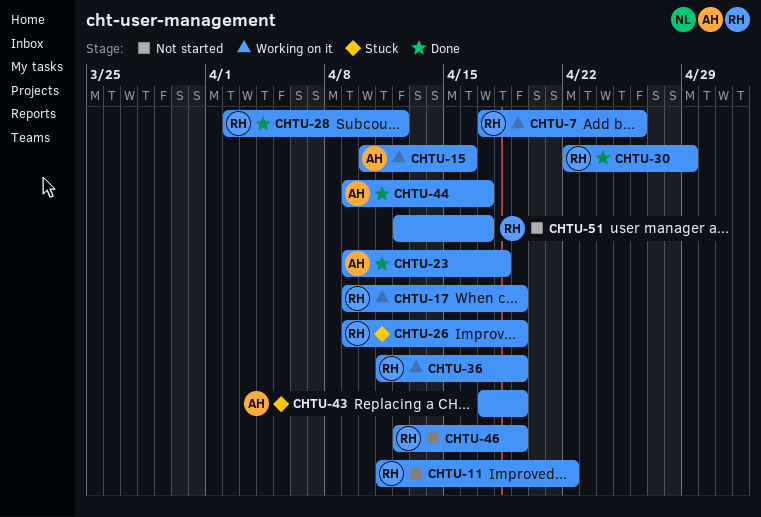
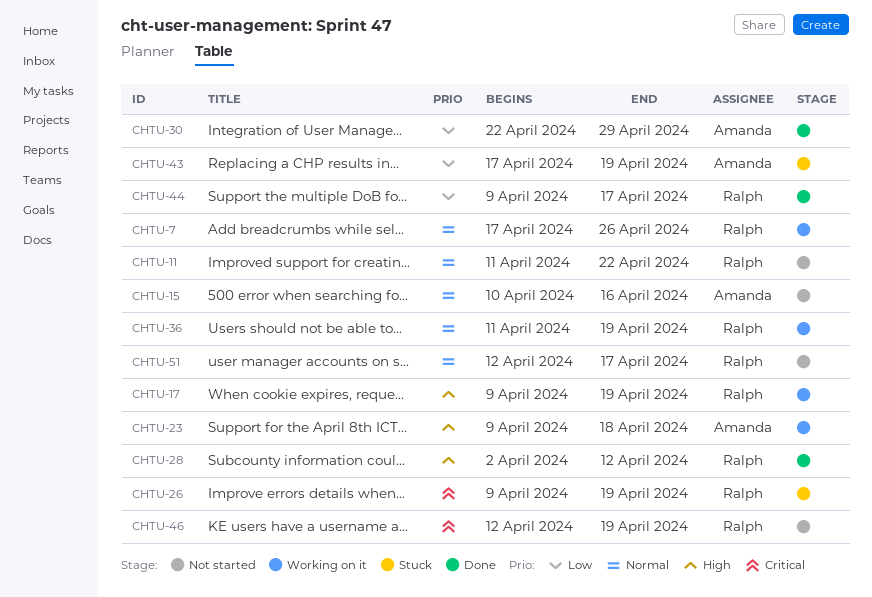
CHTU-15, status: Working on it -> Not started
CHTU-23, status: Done -> Working on it
CHTU-30, owner: Ralph -> Amanda
CHTU-44, owner: Amanda -> Ralph

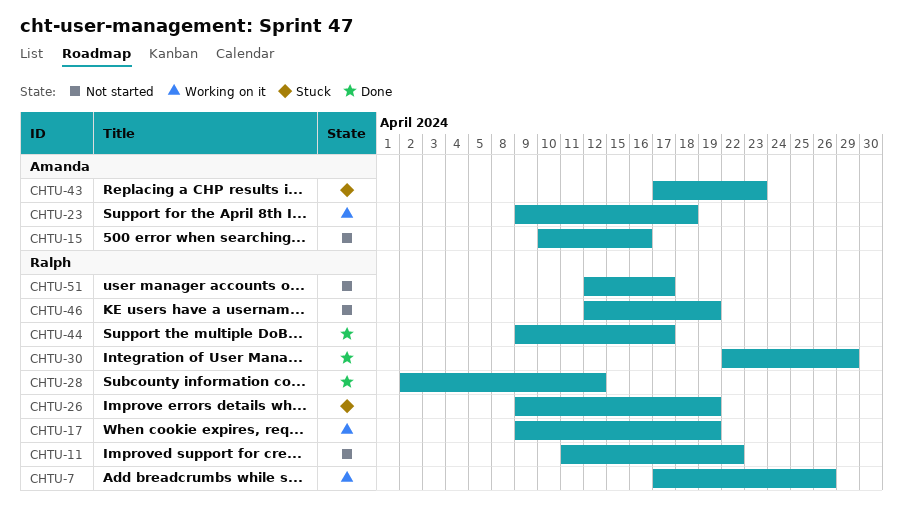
CHTU-30, owner: Amanda -> Ralph
CHTU-36: present -> none
CHTU-43, due: Apr 19 -> Apr 23

